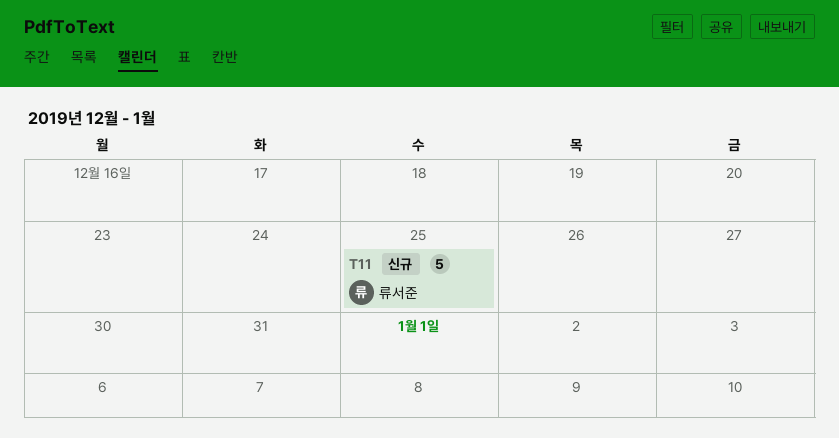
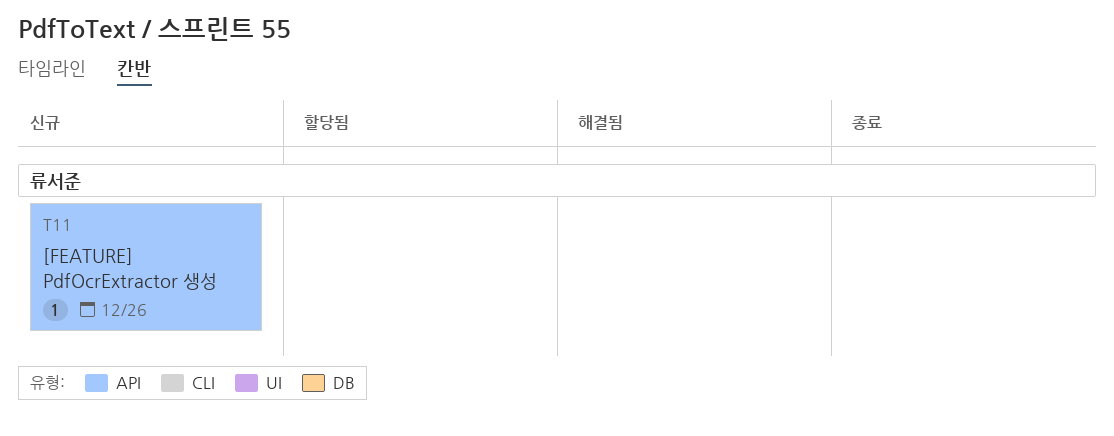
T11, estimate: 5 -> 1
T11, due: Dec 25 -> Dec 26

